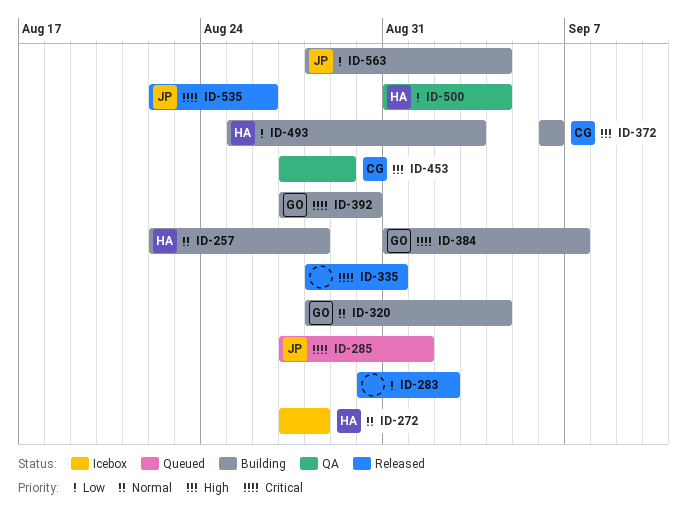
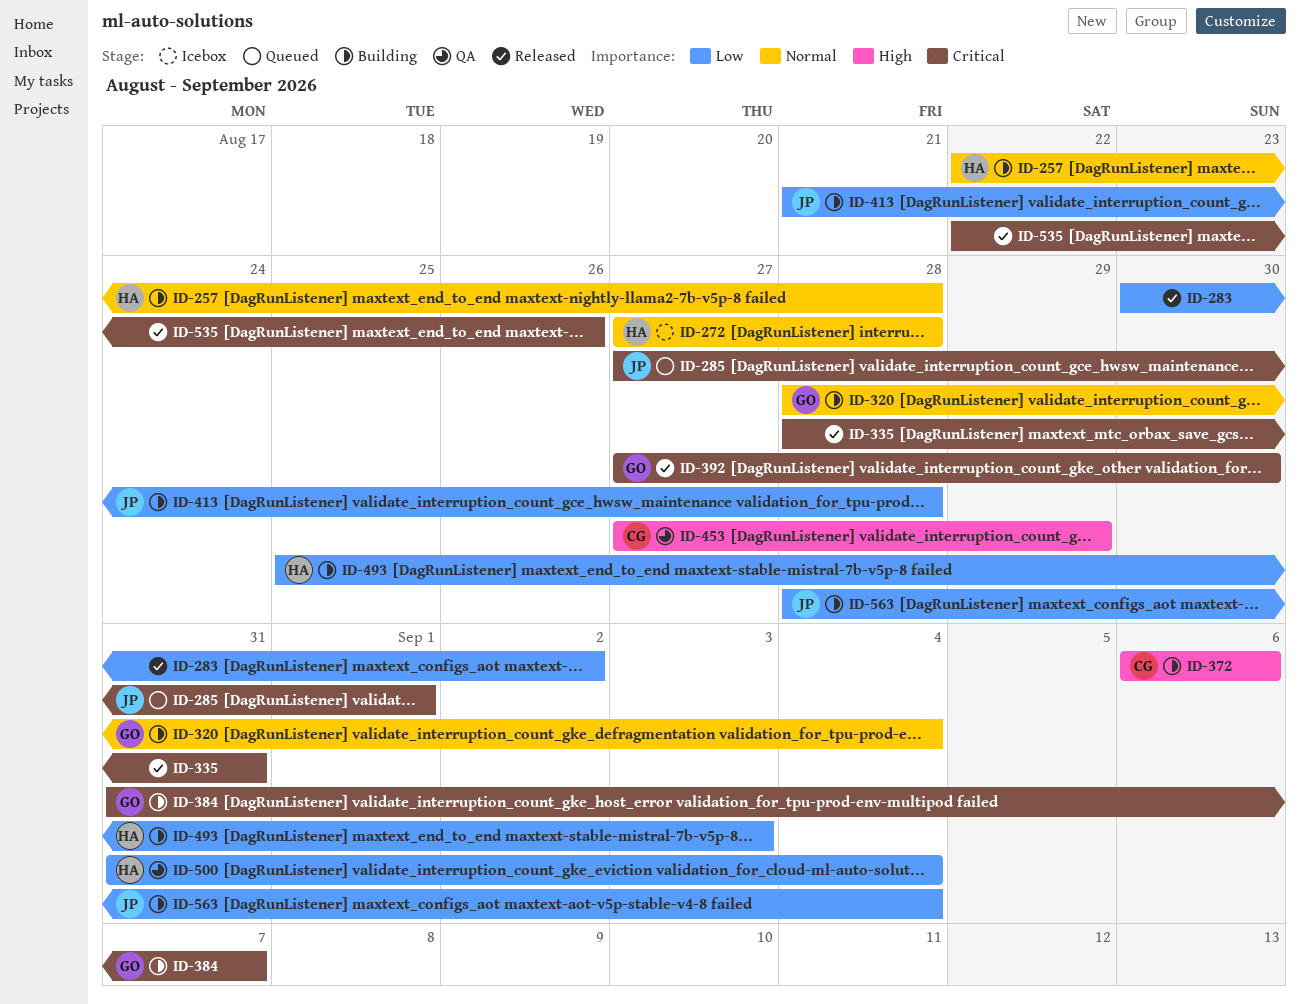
ID-392, status: Building -> Released
ID-413: none -> present
ID-535, owner: JP -> none

